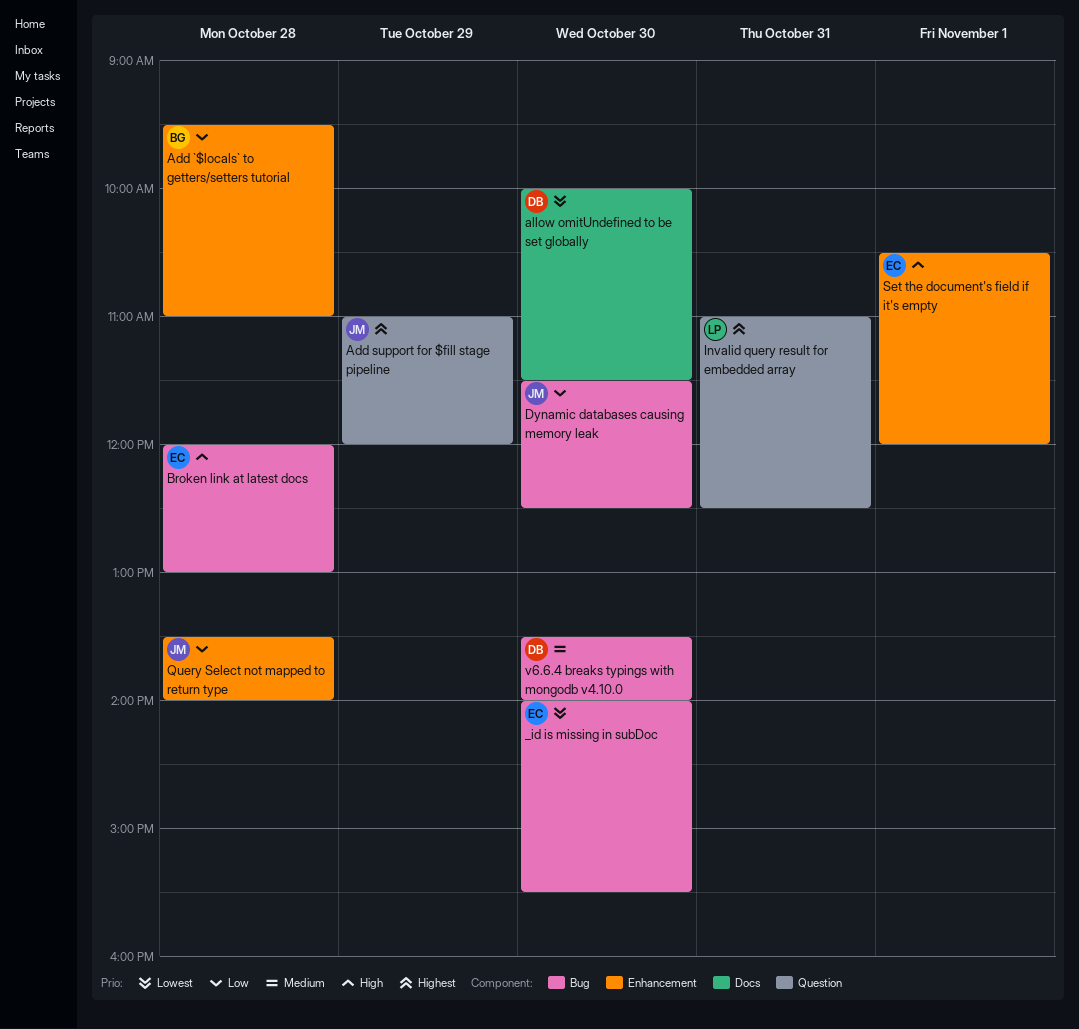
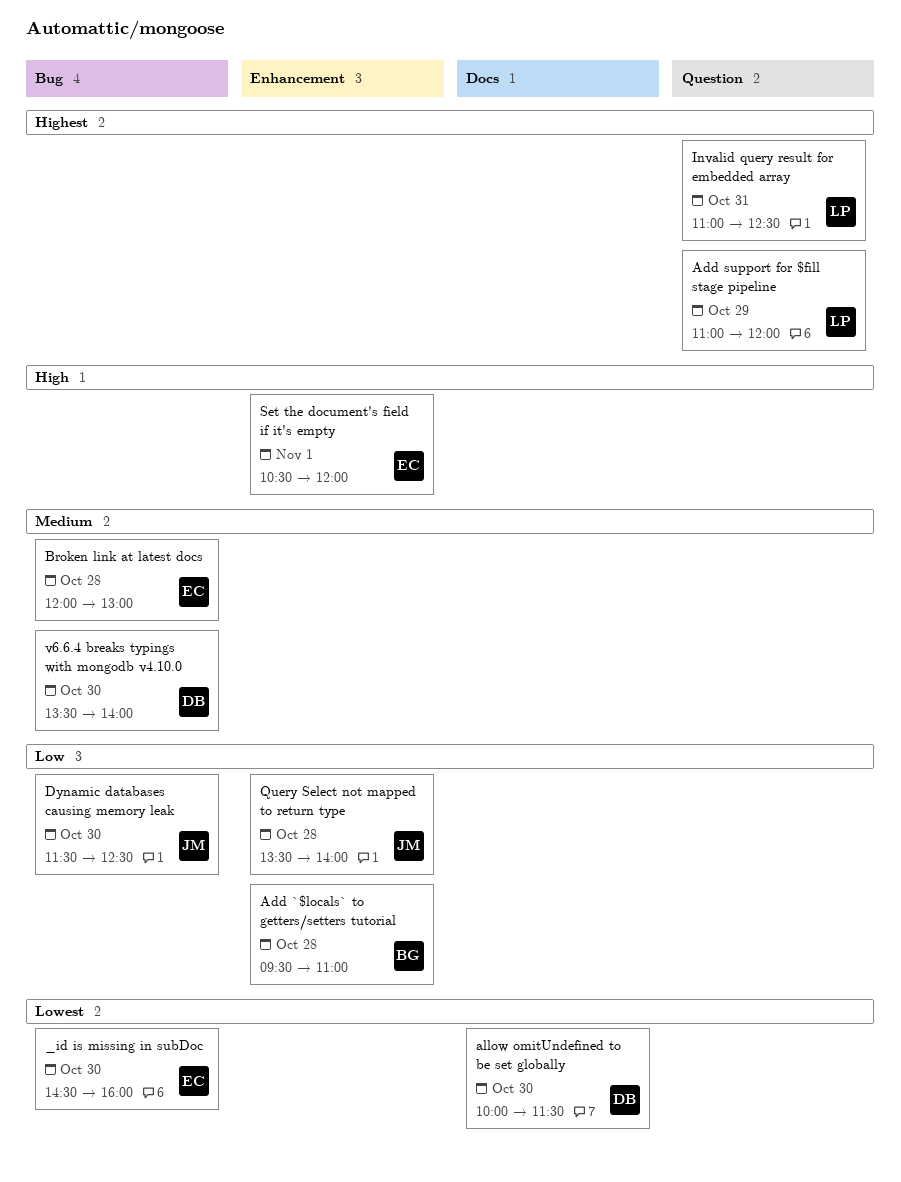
_id is missing in subDoc, begins: 14:00 -> 14:30
_id is missing in subDoc, ends: 15:30 -> 16:00
Add support for $fill stage pipeline, owner: JM -> LP
Broken link at latest docs, priority: High -> Medium

